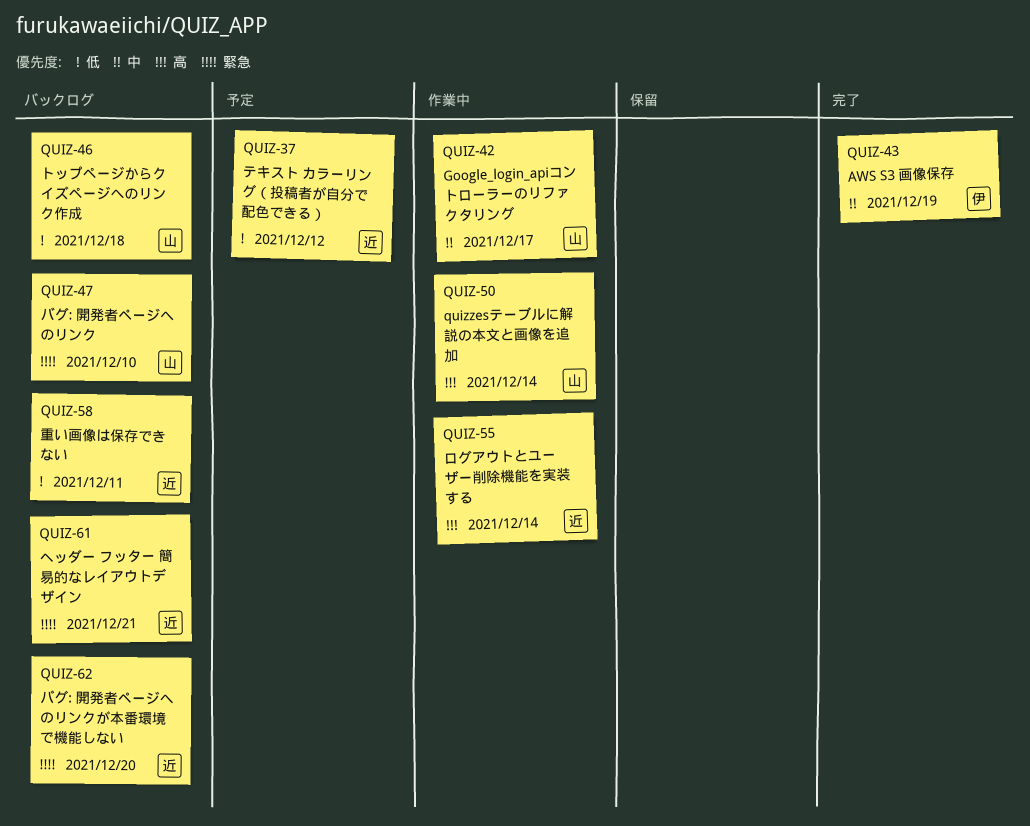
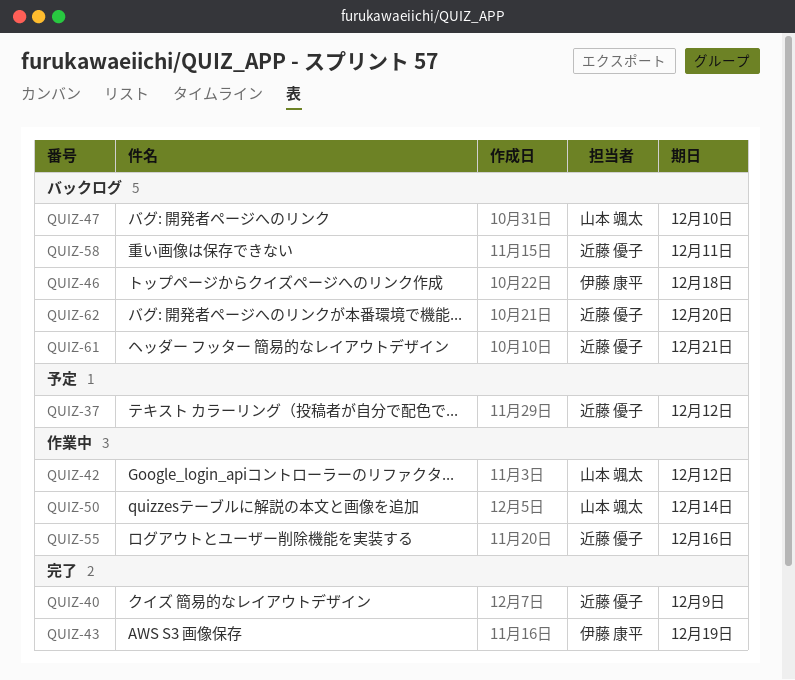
QUIZ-40: none -> present
QUIZ-42, due: Dec 17 -> Dec 12
QUIZ-46, owner: 山本 颯太 -> 伊藤 康平
QUIZ-55, due: Dec 14 -> Dec 16

